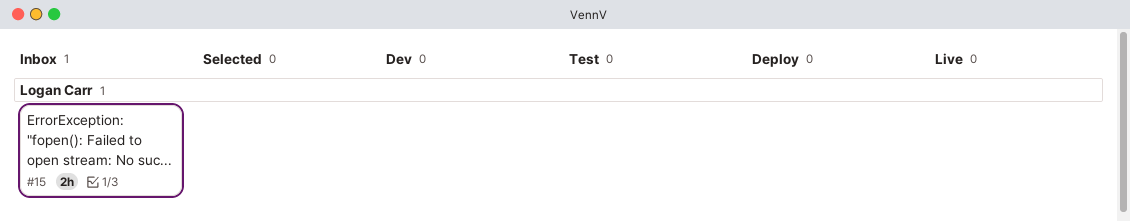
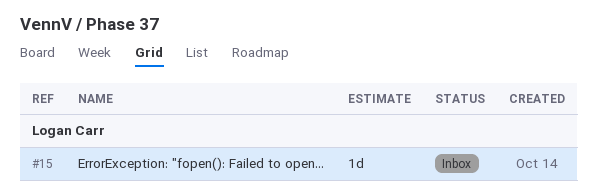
#15, estimate: 2h -> 1d

